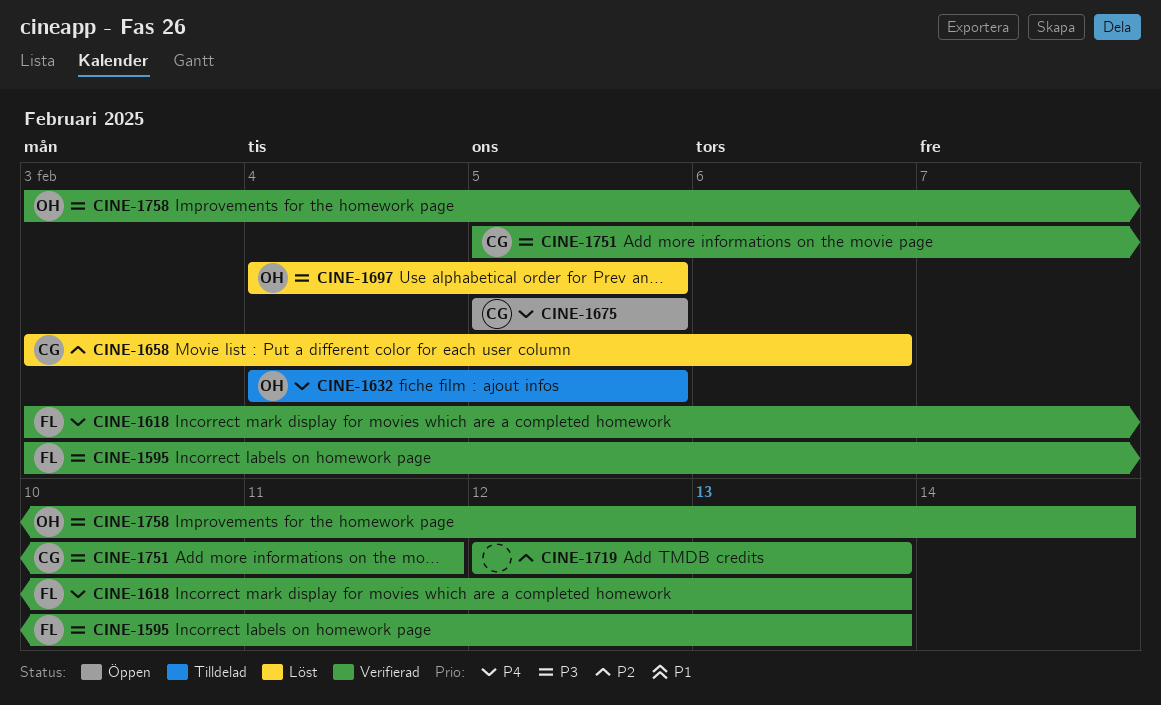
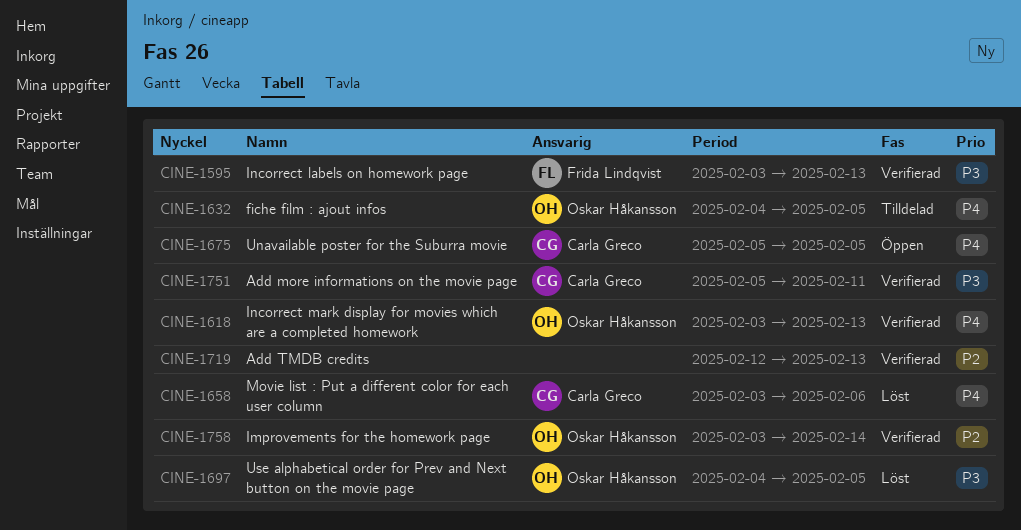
CINE-1618, owner: Frida Lindqvist -> Oskar Håkansson
CINE-1658, priority: P2 -> P4
CINE-1758, priority: P3 -> P2

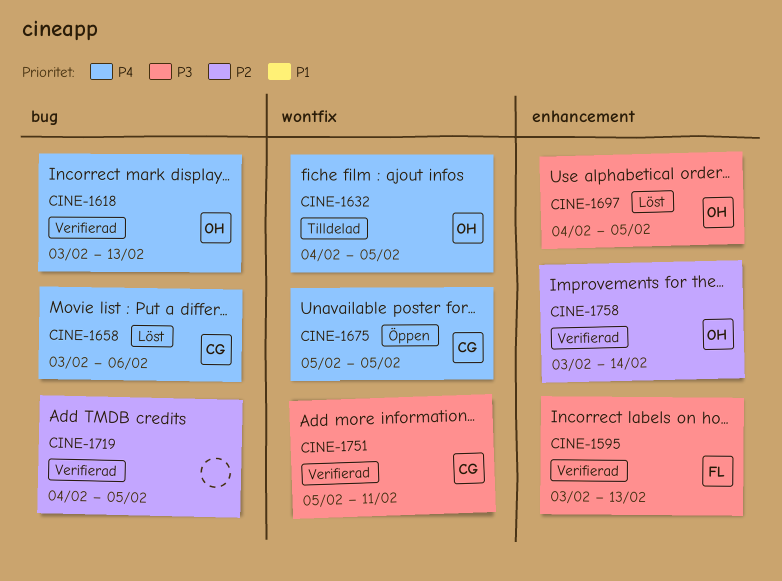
CINE-1719, start: Feb 12 -> Feb 4
CINE-1719, due: Feb 13 -> Feb 5

